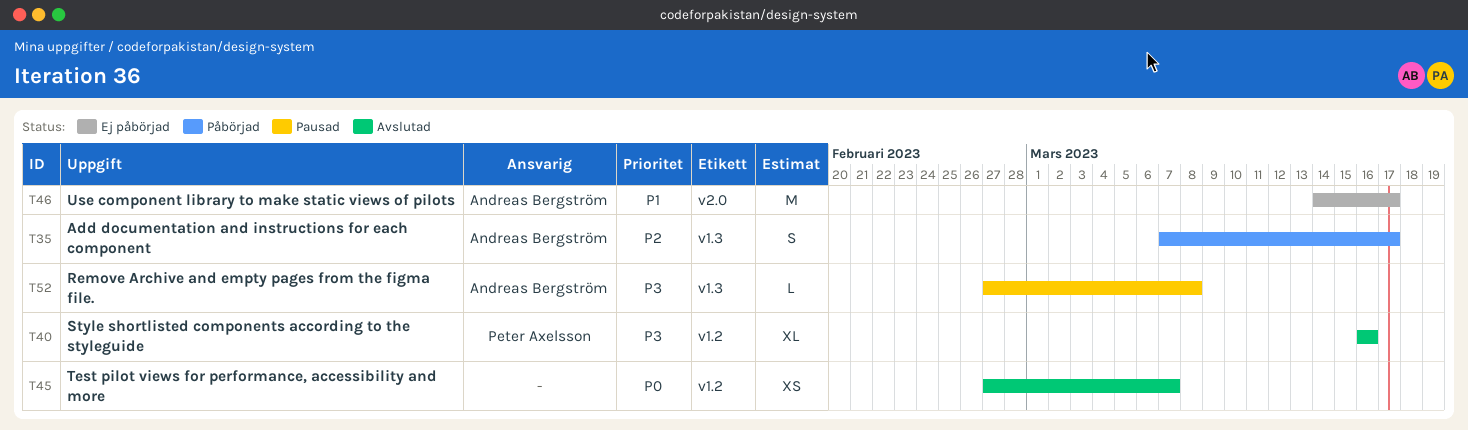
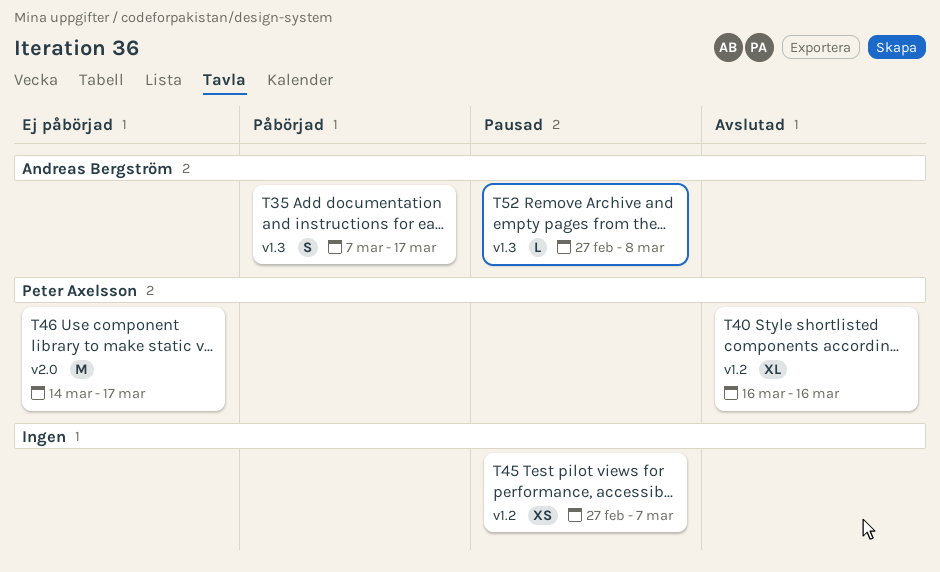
T45, status: Avslutad -> Pausad
T46, owner: Andreas Bergström -> Peter Axelsson

